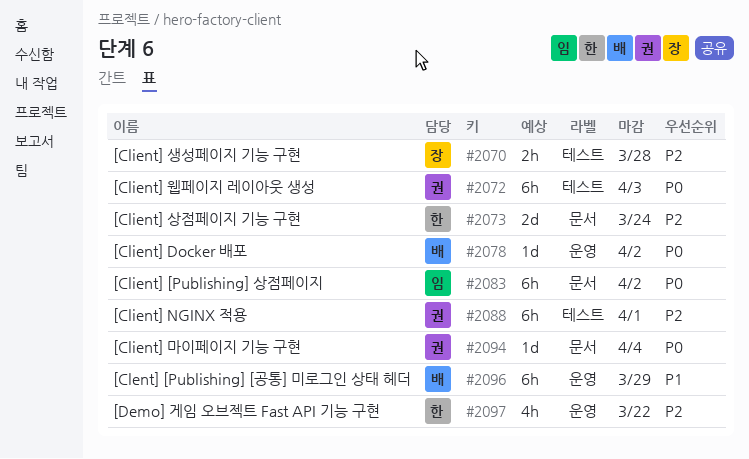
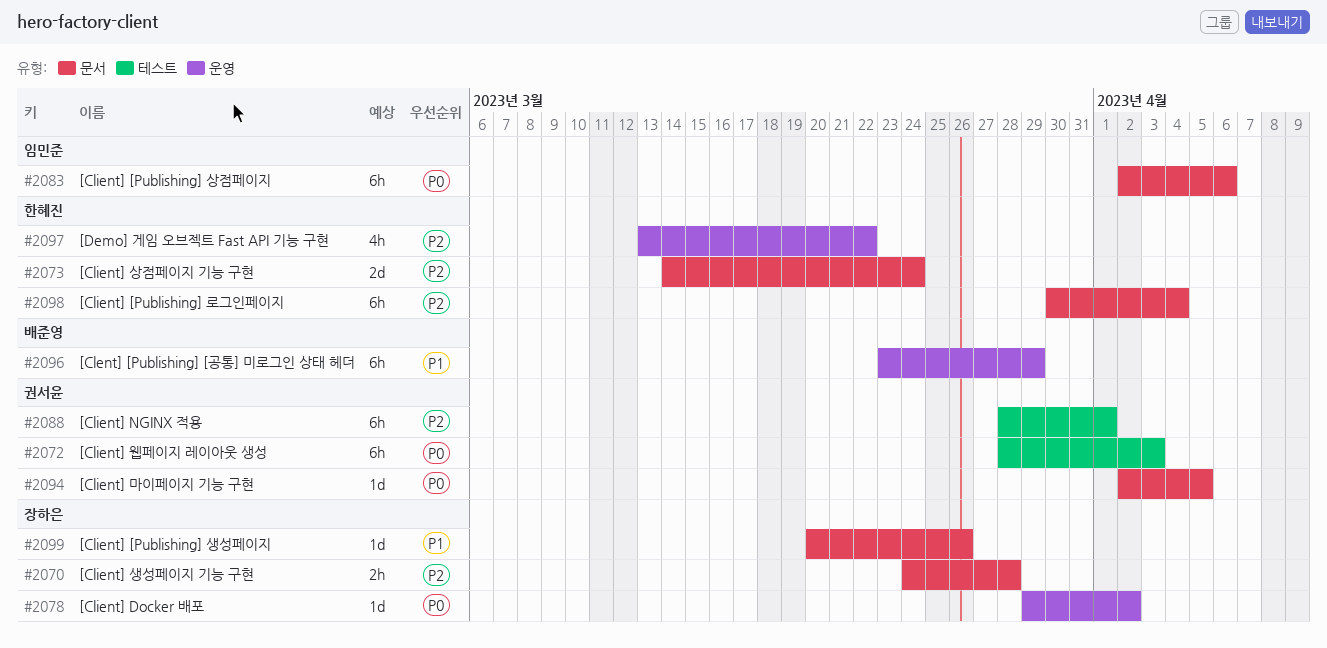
#2070, label: 테스트 -> 문서
#2078, owner: 배준영 -> 장하은
#2083, due: Apr 2 -> Apr 6
#2094, due: Apr 4 -> Apr 5
#2098: none -> present
#2099: none -> present

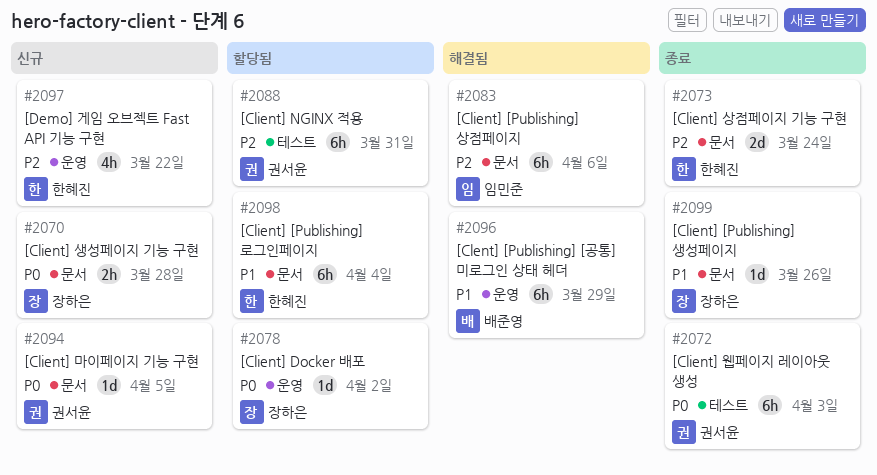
#2070, priority: P2 -> P0
#2083, priority: P0 -> P2
#2088, due: Apr 1 -> Mar 31
#2098, priority: P2 -> P1

